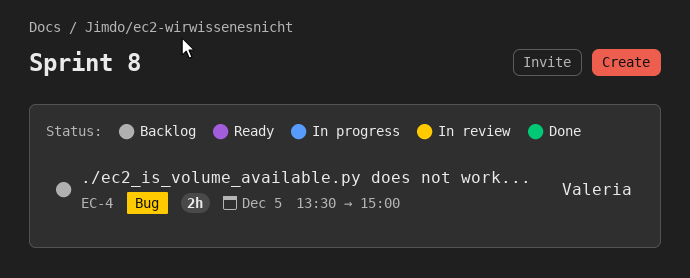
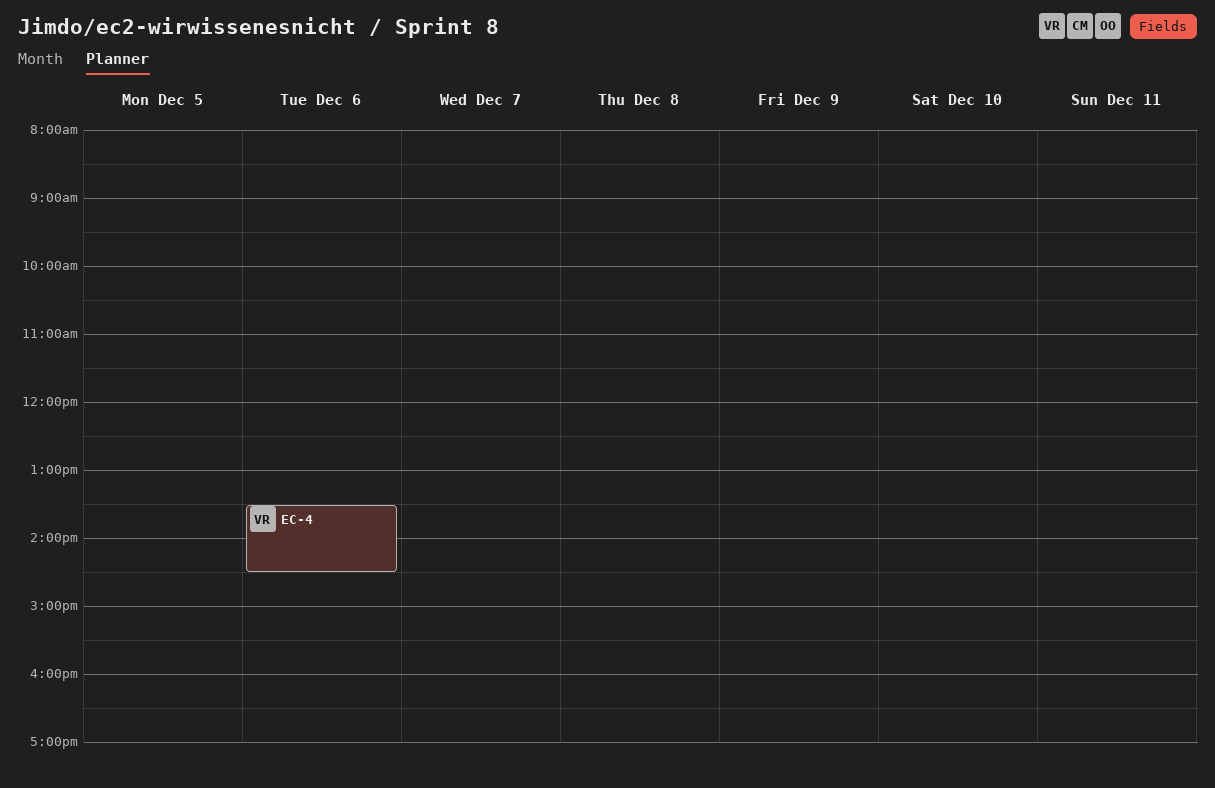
EC-4, day: Dec 5 -> Dec 6
EC-4, ends: 15:00 -> 14:30

